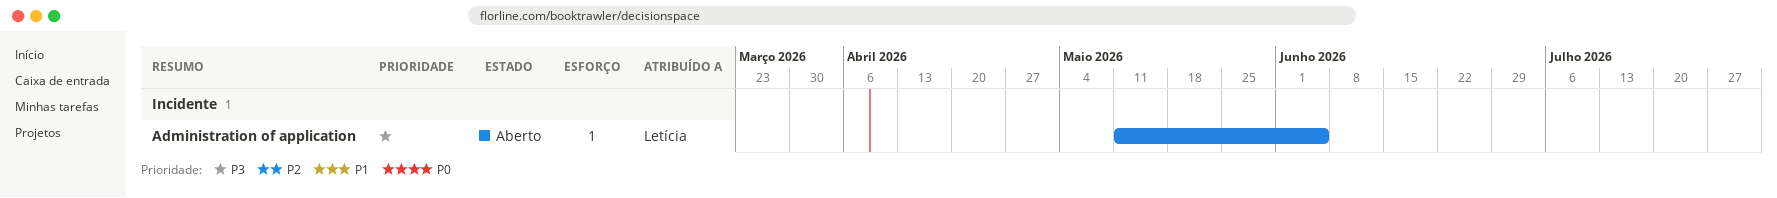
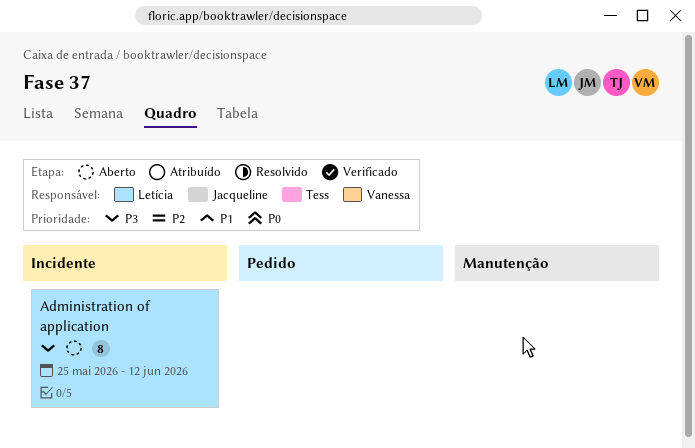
Administration of application, estimate: 1 -> 8
Administration of application, start: May 11 -> May 25
Administration of application, due: Jun 5 -> Jun 12

